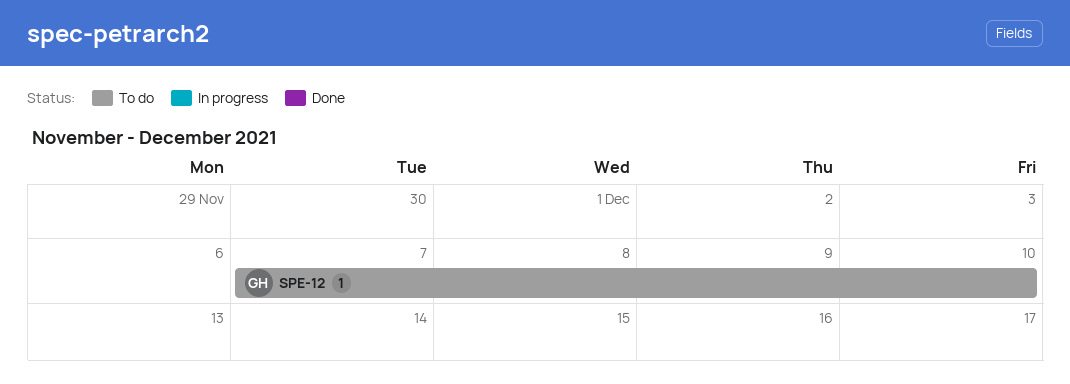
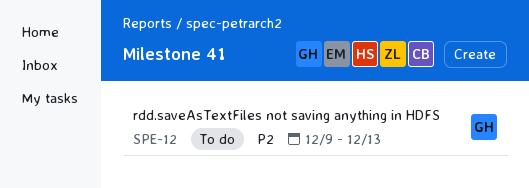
SPE-12, start: Dec 7 -> Dec 9
SPE-12, due: Dec 10 -> Dec 13

